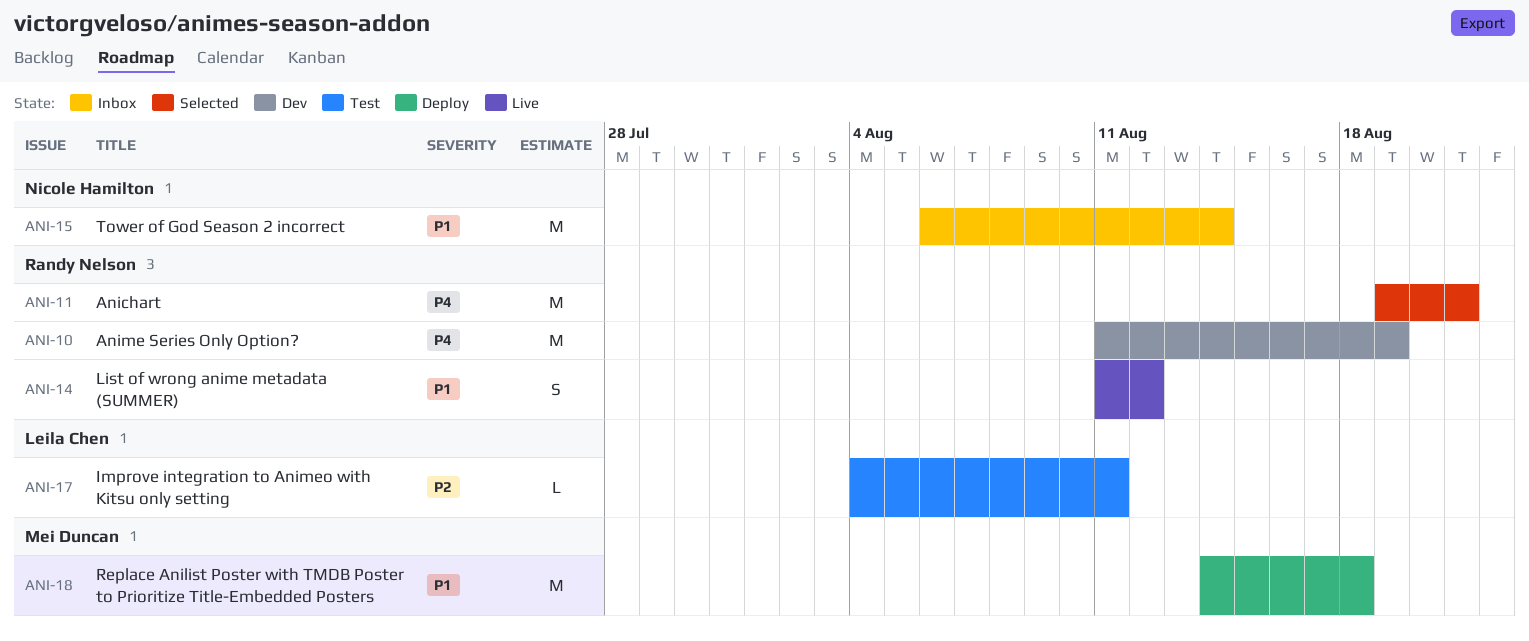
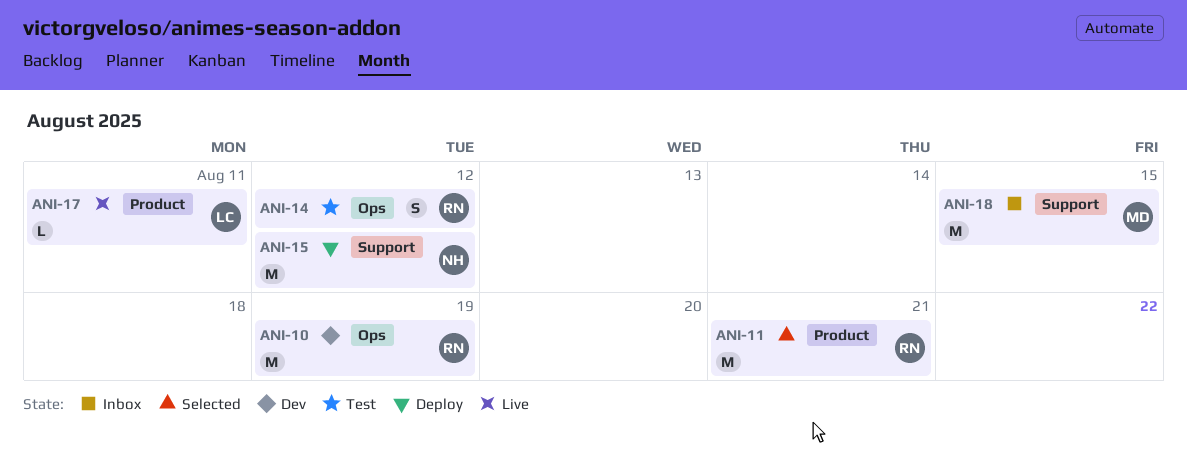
ANI-14, status: Live -> Test
ANI-15, status: Inbox -> Deploy
ANI-15, due: Aug 14 -> Aug 12
ANI-17, status: Test -> Live
ANI-18, status: Deploy -> Inbox
ANI-18, due: Aug 18 -> Aug 15

